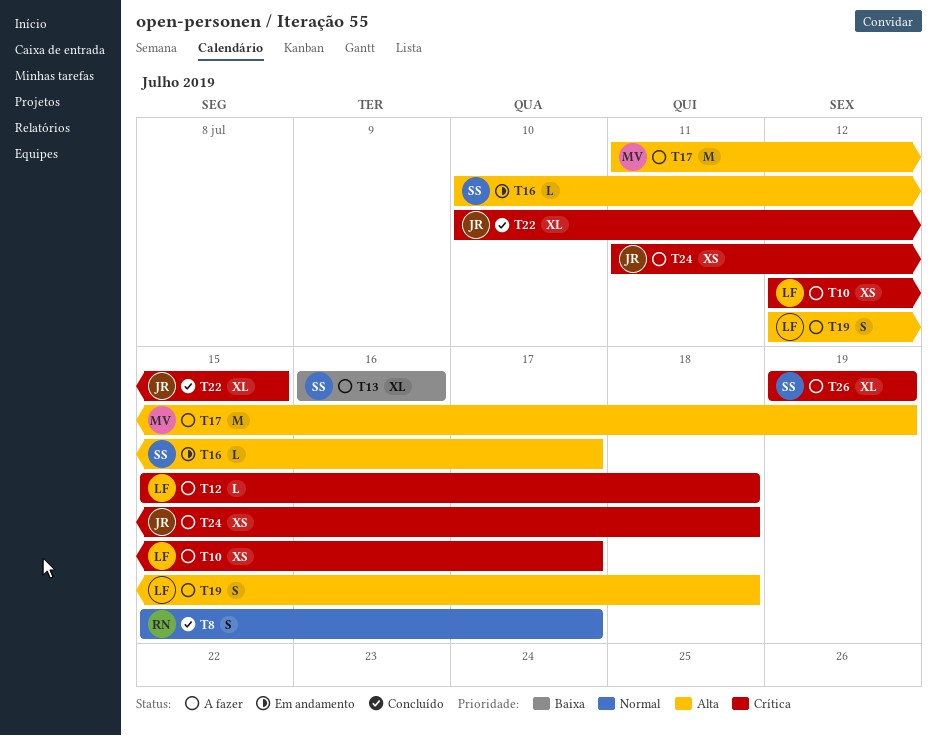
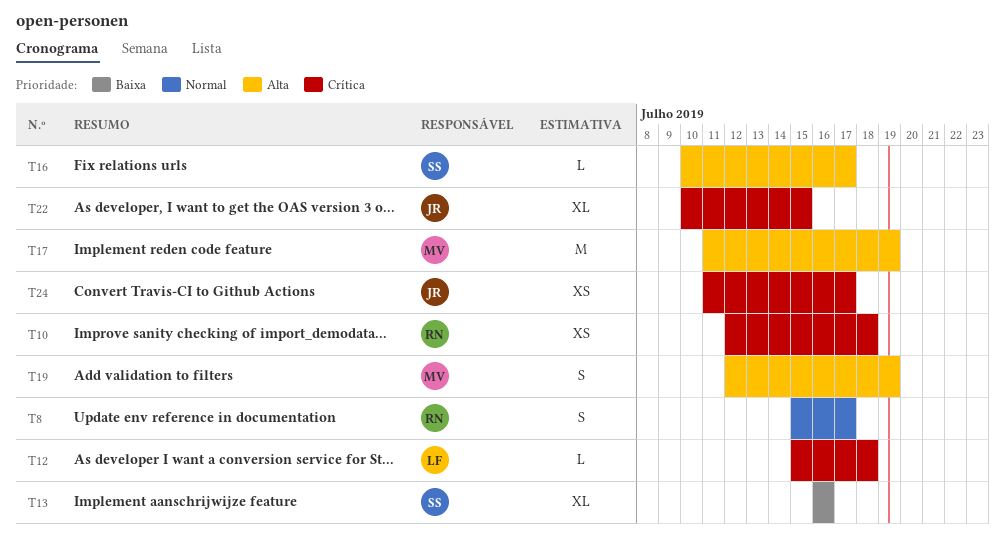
T10, owner: LF -> RN
T10, due: Jul 17 -> Jul 18
T19, owner: LF -> MV
T19, due: Jul 18 -> Jul 19
T24, due: Jul 18 -> Jul 17
T26: present -> none

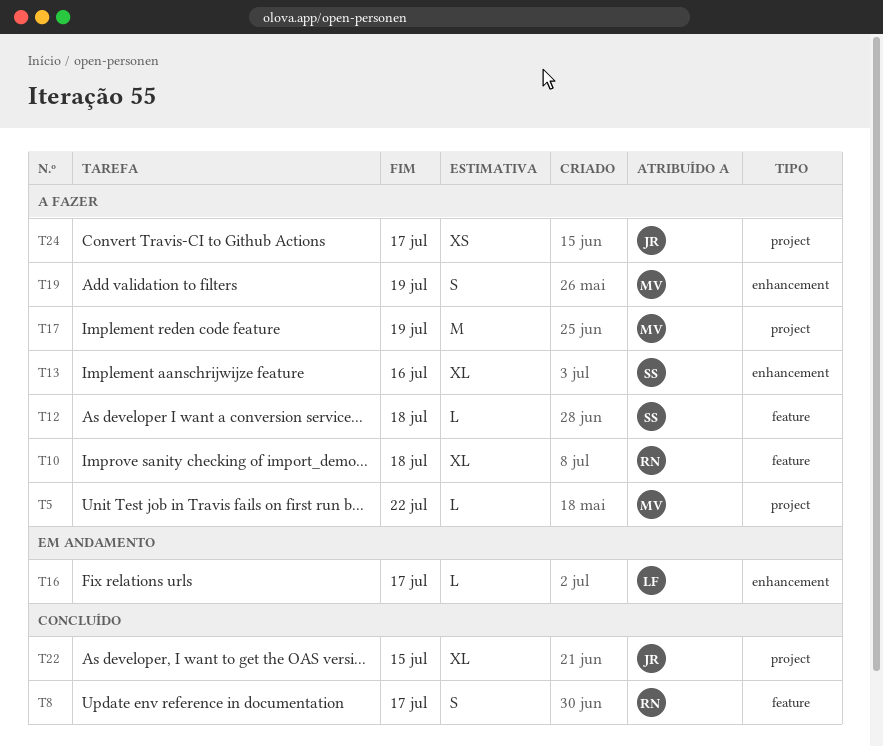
T5: none -> present
T10, estimate: XS -> XL
T12, owner: LF -> SS
T16, owner: SS -> LF

